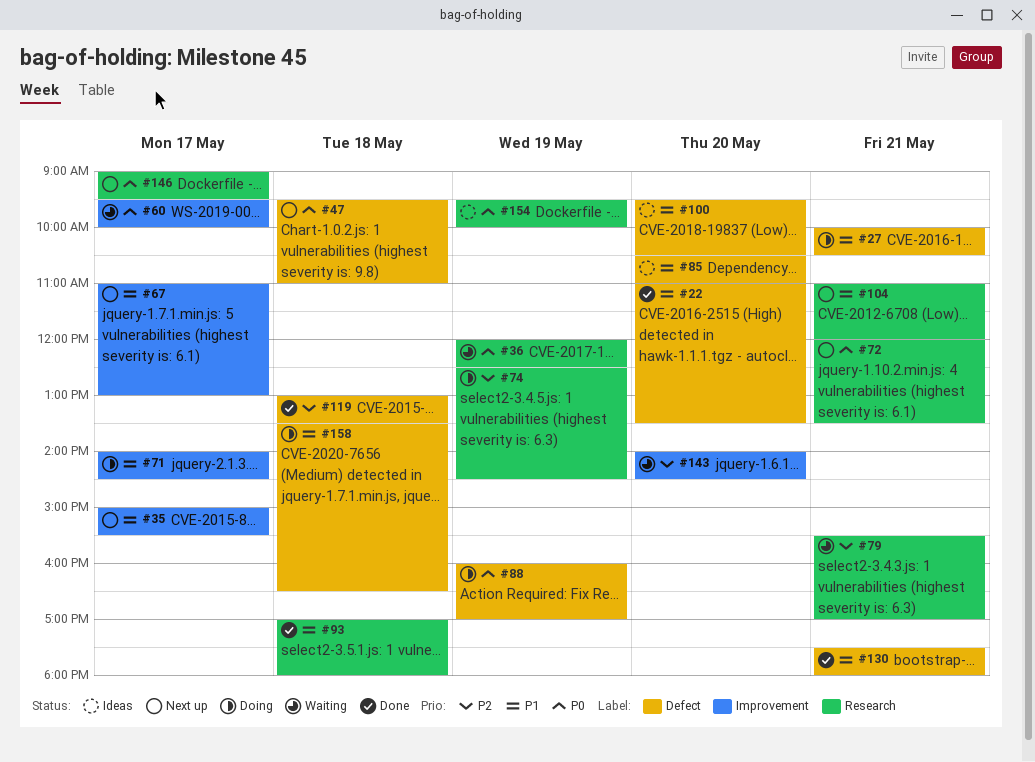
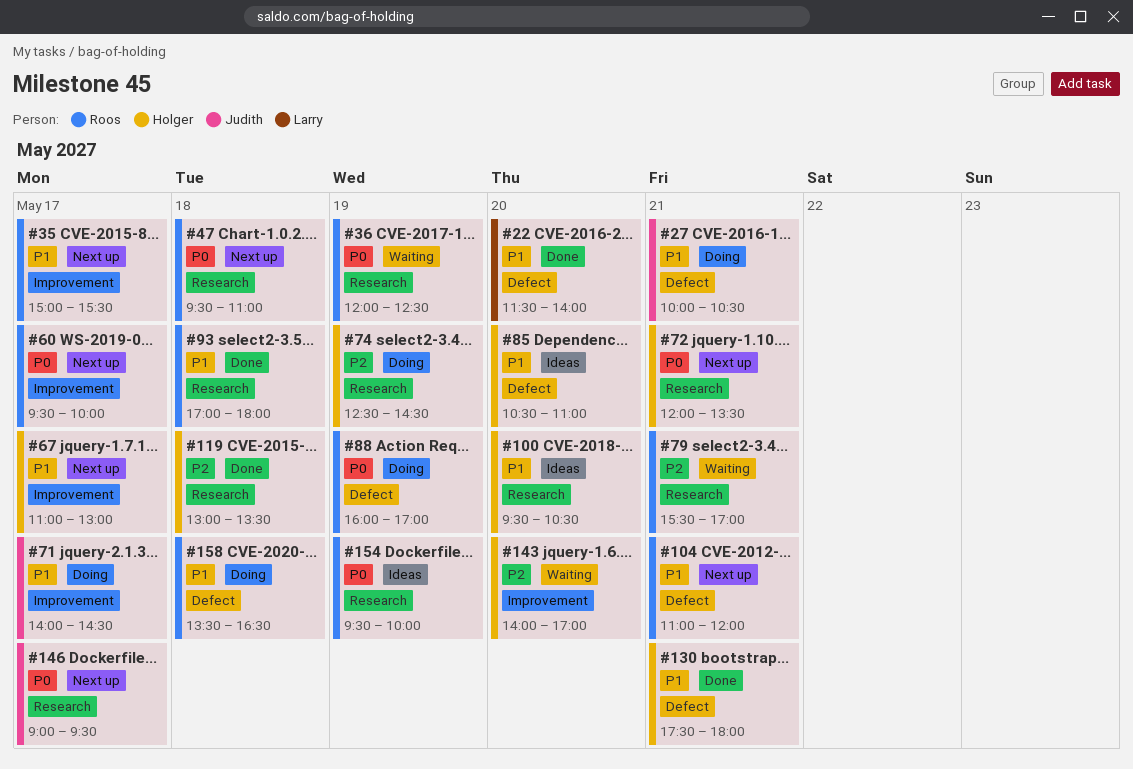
#22, begins: 11:00 -> 11:30
#22, ends: 13:30 -> 14:00
#47, label: Defect -> Research
#60, status: Waiting -> Next up
#100, label: Defect -> Research
#104, label: Research -> Defect
#119, label: Defect -> Research
#143, ends: 14:30 -> 17:00

